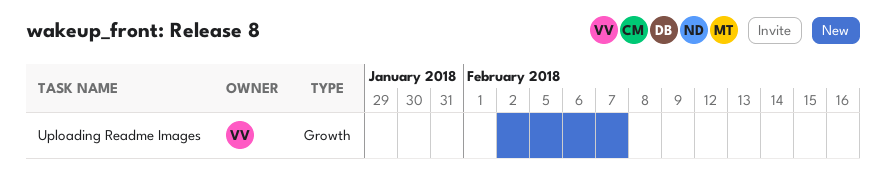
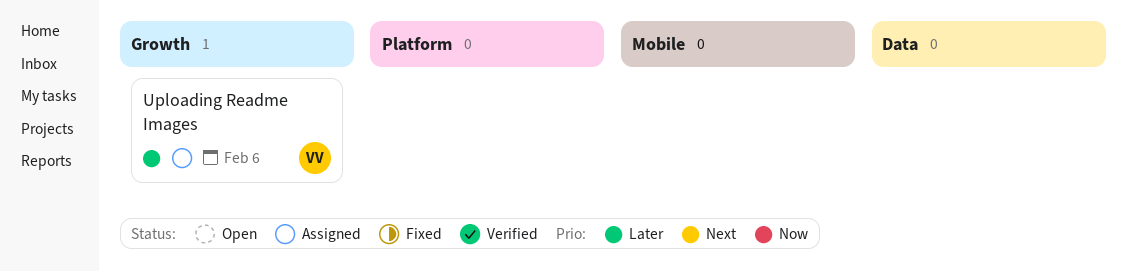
Uploading Readme Images, due: Feb 7 -> Feb 6

